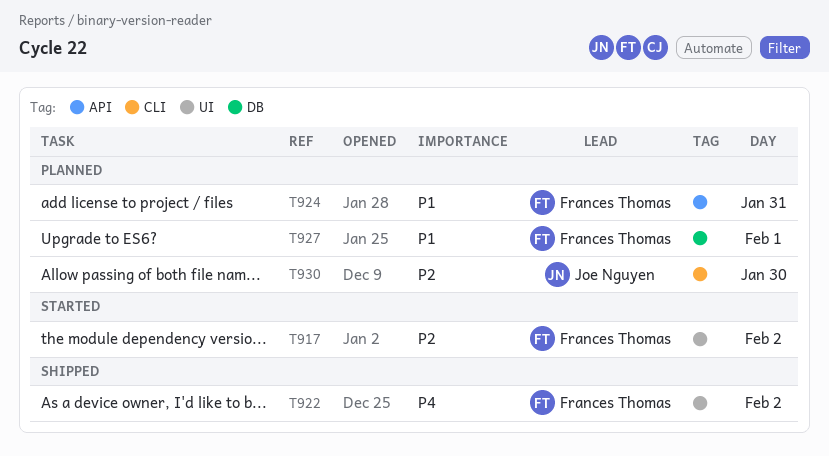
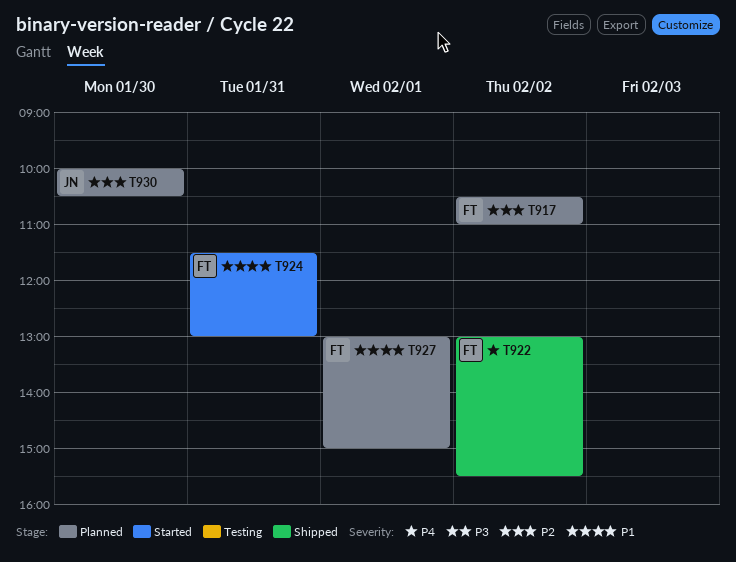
T917, status: Started -> Planned
T924, status: Planned -> Started

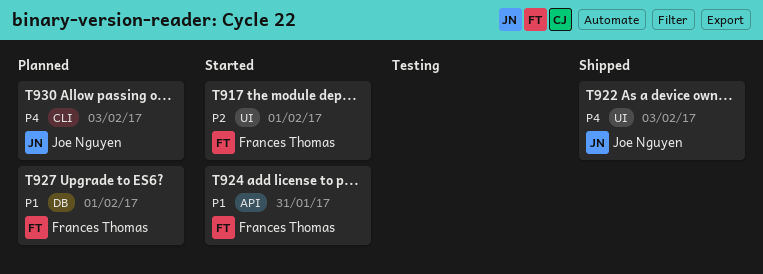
T917, status: Planned -> Started
T917, day: Feb 2 -> Feb 1
T922, owner: Frances Thomas -> Joe Nguyen
T922, day: Feb 2 -> Feb 3
T930, priority: P2 -> P4
T930, day: Jan 30 -> Feb 3

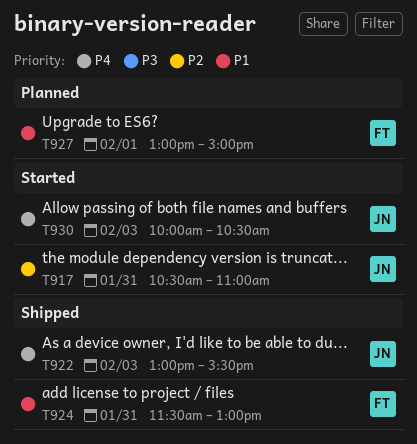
T917, owner: Frances Thomas -> Joe Nguyen
T917, day: Feb 1 -> Jan 31
T924, status: Started -> Shipped
T930, status: Planned -> Started

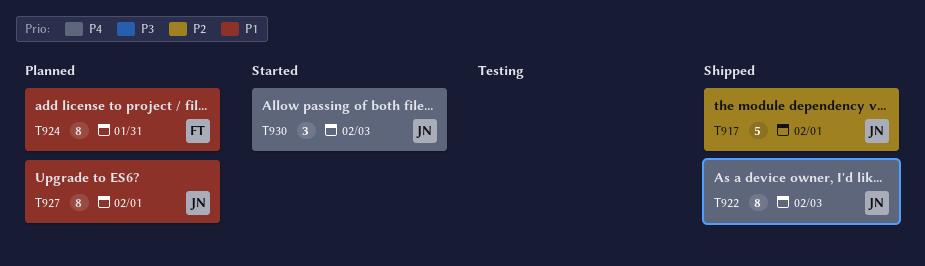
T917, status: Started -> Shipped
T917, day: Jan 31 -> Feb 1
T924, status: Shipped -> Planned
T927, owner: FT -> JN

